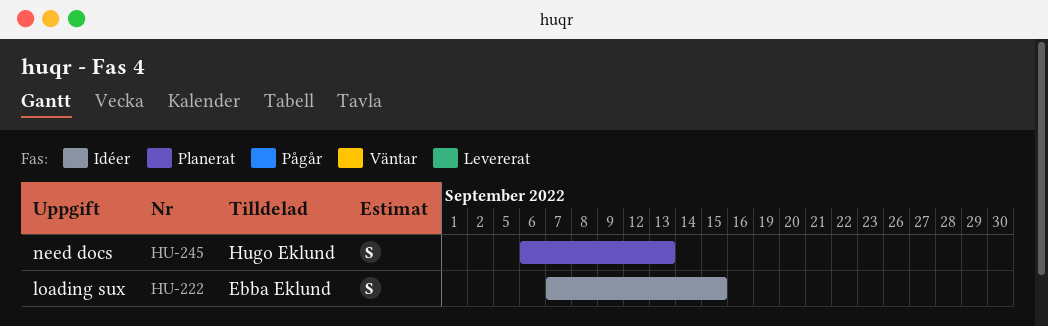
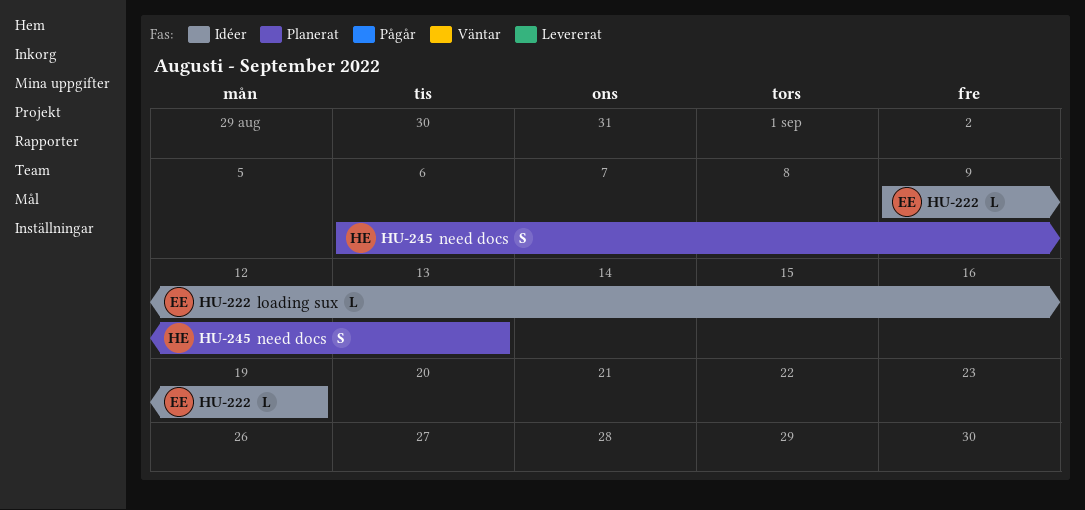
HU-222, estimate: S -> L
HU-222, start: Sep 7 -> Sep 9
HU-222, due: Sep 15 -> Sep 19

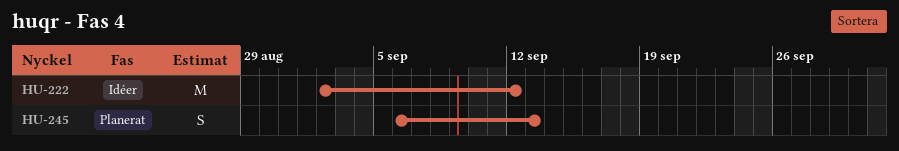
HU-222, estimate: L -> M
HU-222, start: Sep 9 -> Sep 2
HU-222, due: Sep 19 -> Sep 12

